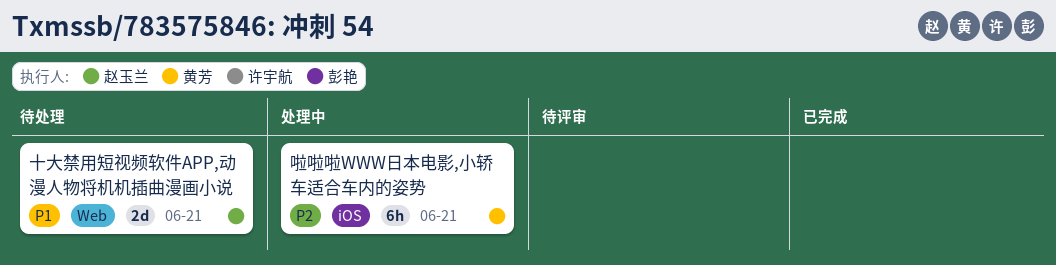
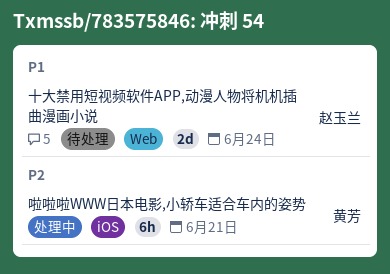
十大禁用短视频软件APP,动漫人物将机机插曲漫画小说, due: Jun 21 -> Jun 24

